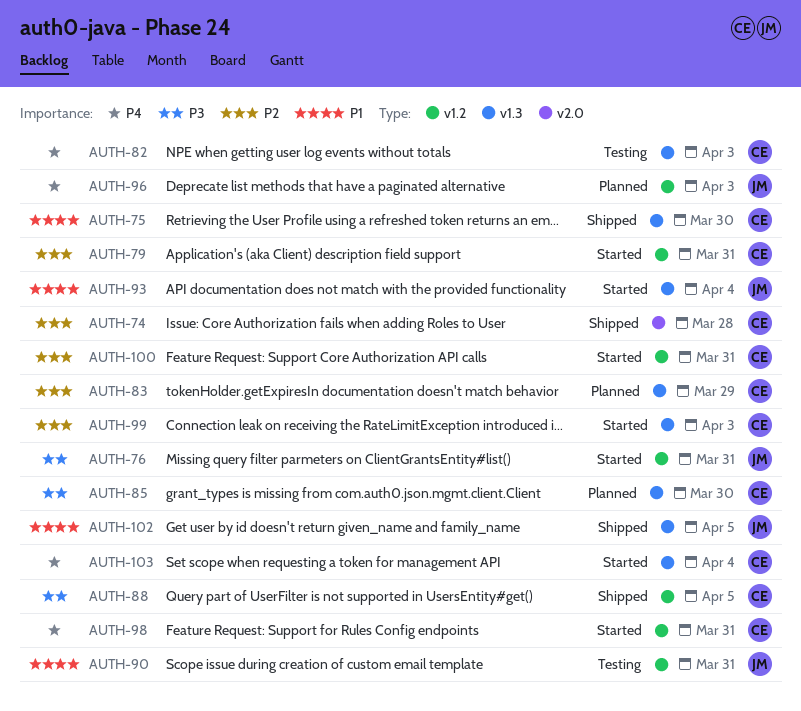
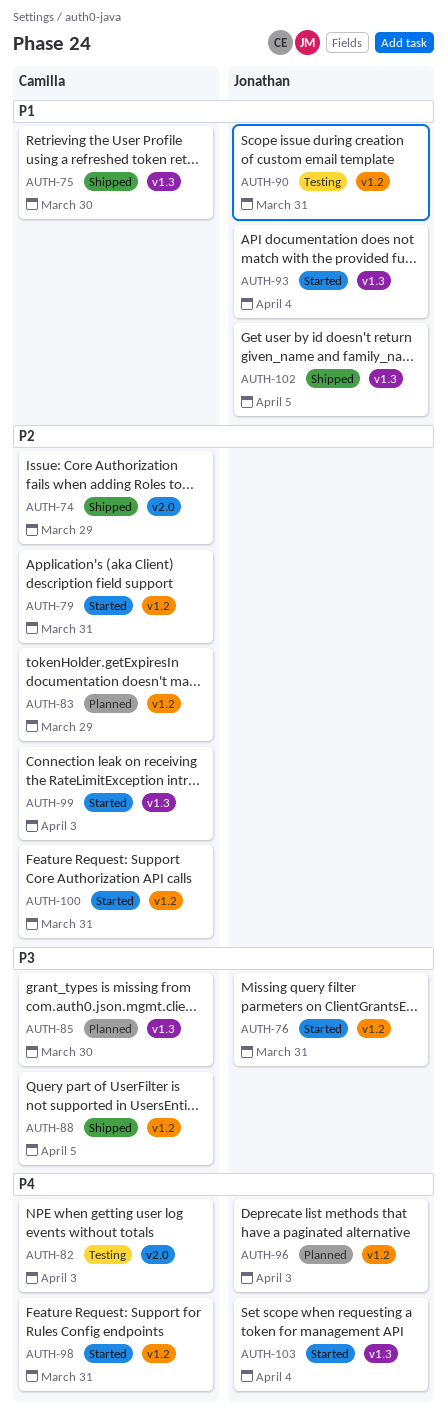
AUTH-74, due: Mar 28 -> Mar 29
AUTH-82, label: v1.3 -> v2.0
AUTH-83, label: v1.3 -> v1.2
AUTH-103, owner: Camilla -> Jonathan

